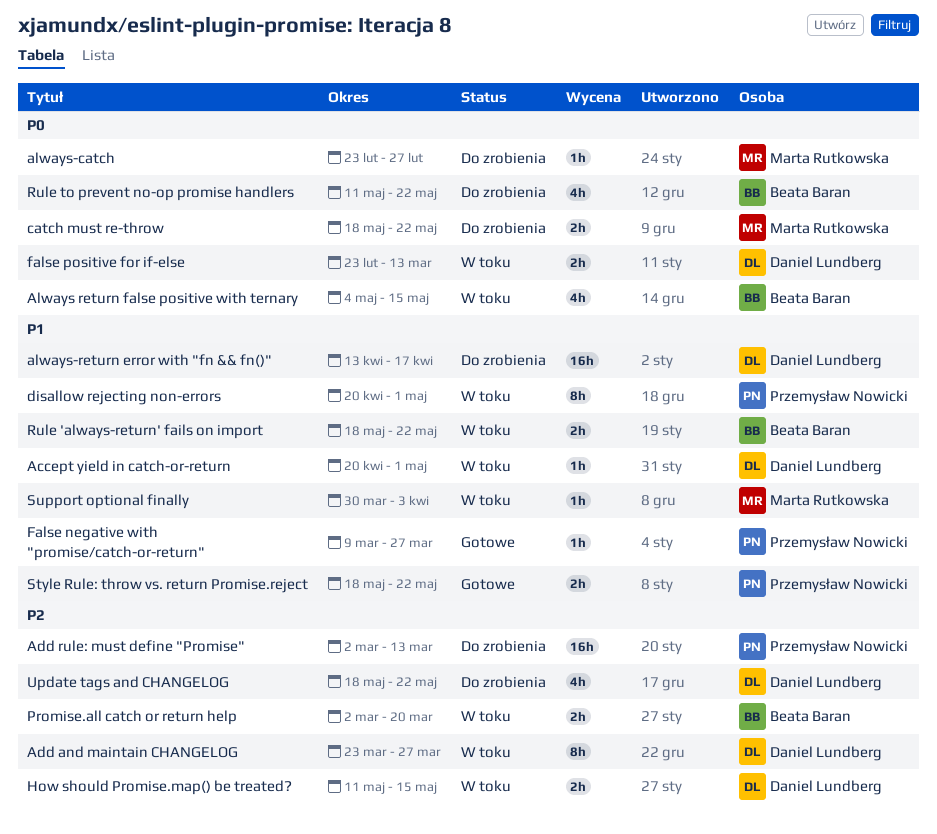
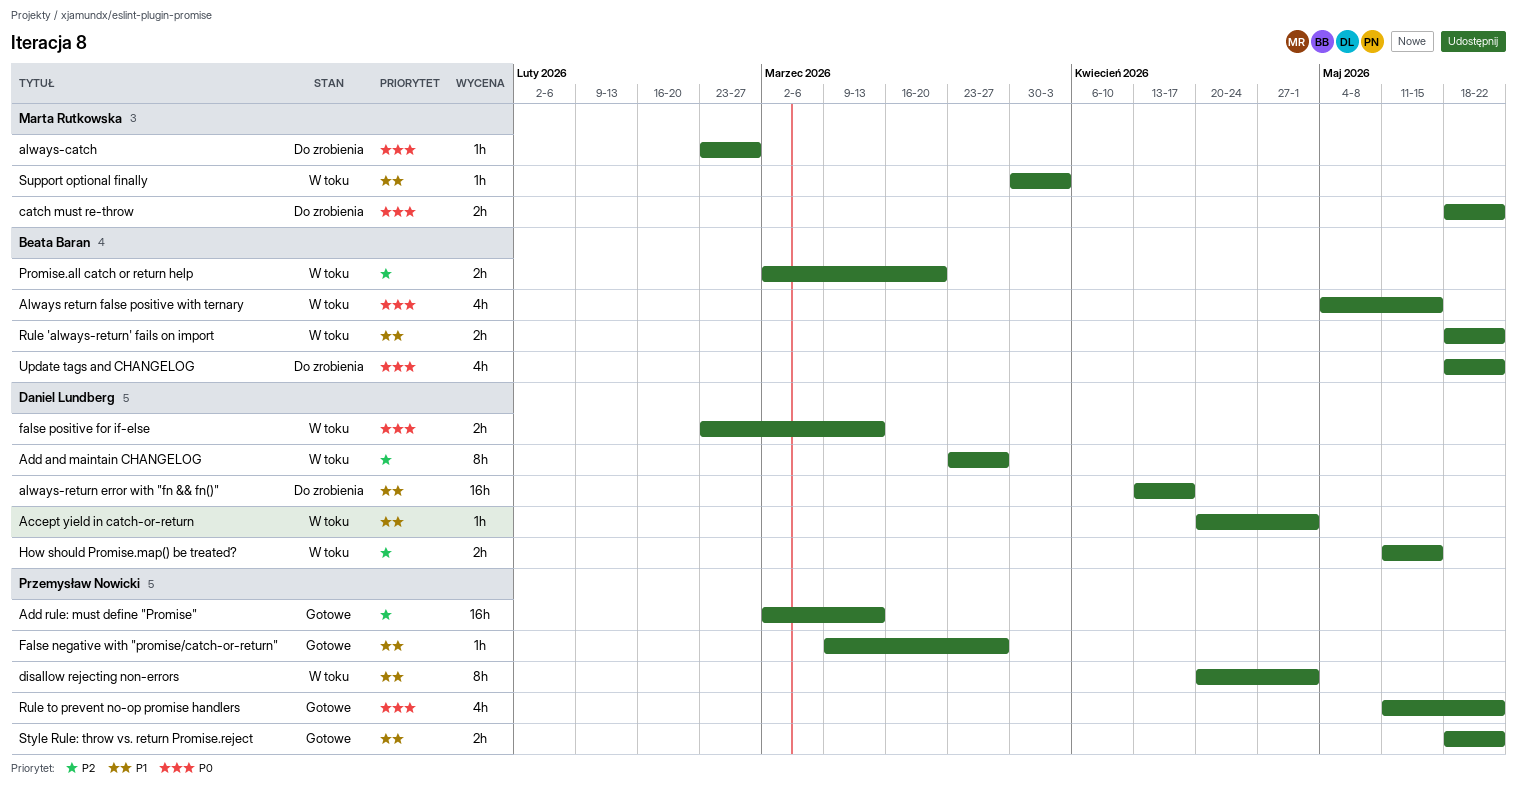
Add rule: must define "Promise", status: Do zrobienia -> Gotowe
Rule to prevent no-op promise handlers, status: Do zrobienia -> Gotowe
Rule to prevent no-op promise handlers, owner: Beata Baran -> Przemysław Nowicki
Update tags and CHANGELOG, owner: Daniel Lundberg -> Beata Baran
Update tags and CHANGELOG, priority: P2 -> P0

